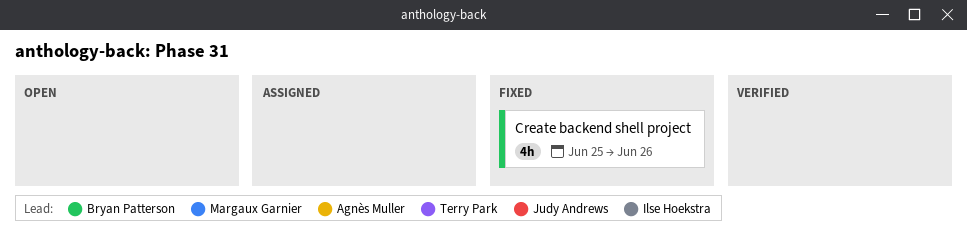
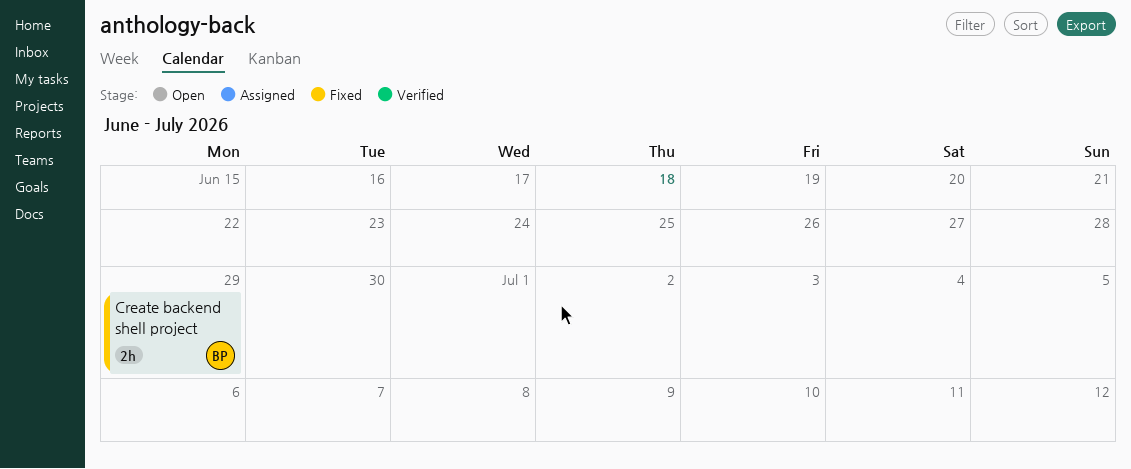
Create backend shell project, estimate: 4h -> 2h
Create backend shell project, due: Jun 26 -> Jun 29

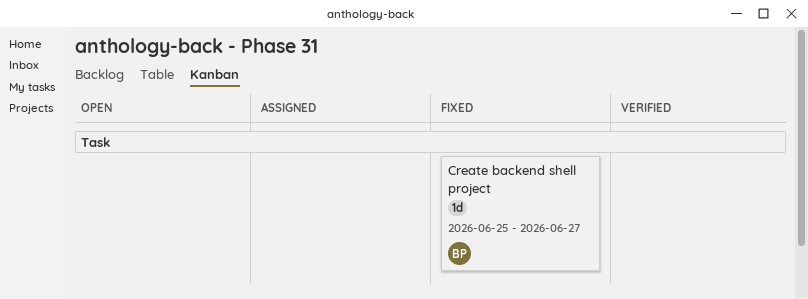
Create backend shell project, estimate: 2h -> 1d
Create backend shell project, due: Jun 29 -> Jun 27

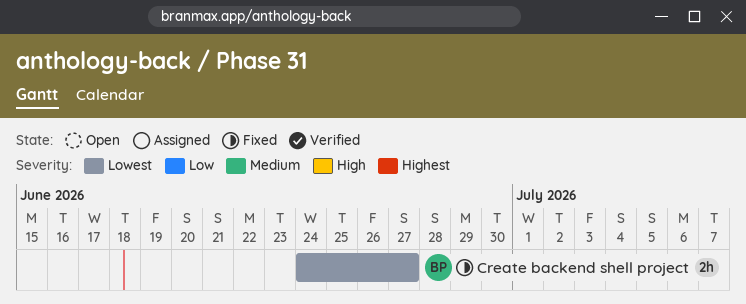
Create backend shell project, estimate: 1d -> 2h
Create backend shell project, start: Jun 25 -> Jun 24

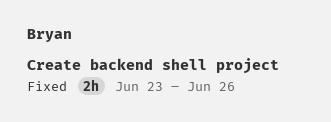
Create backend shell project, start: Jun 24 -> Jun 23
Create backend shell project, due: Jun 27 -> Jun 26

